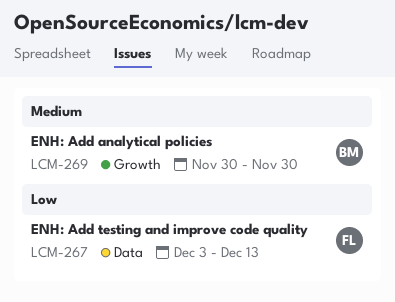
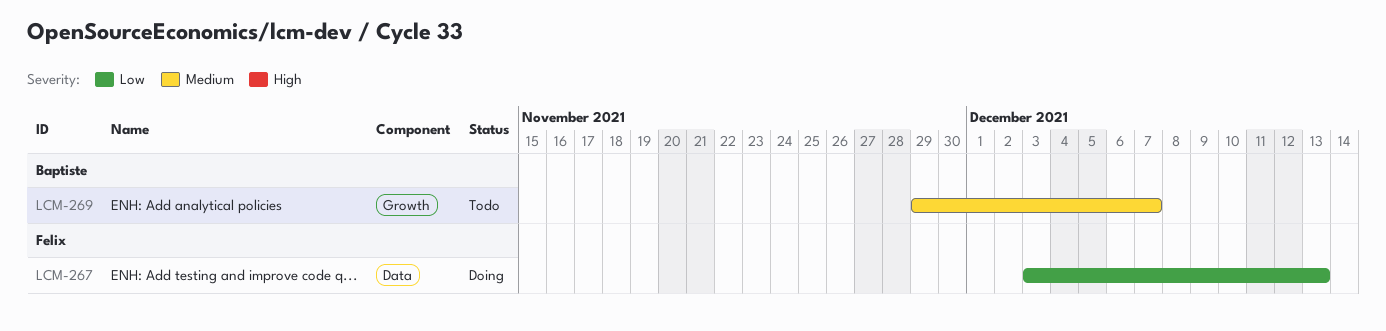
LCM-269, start: Nov 30 -> Nov 29
LCM-269, due: Nov 30 -> Dec 7

